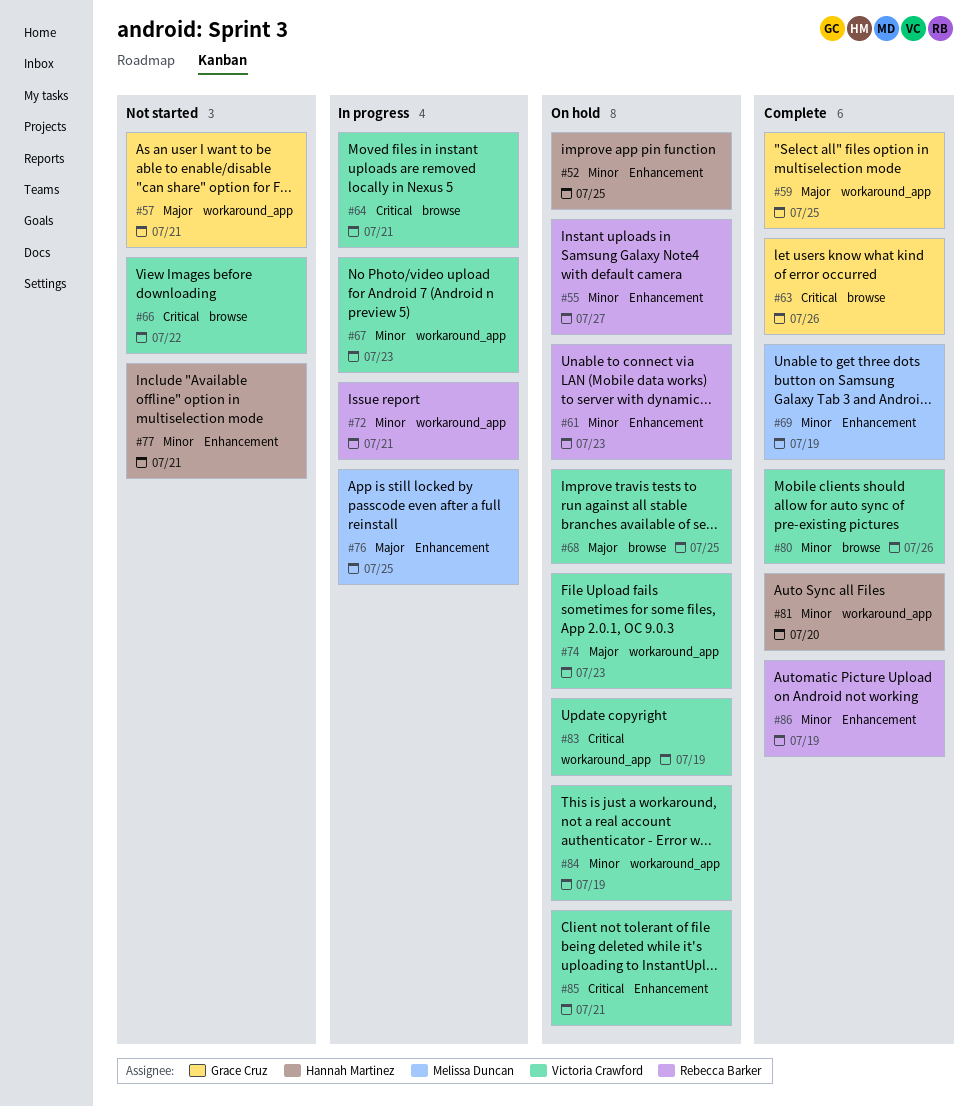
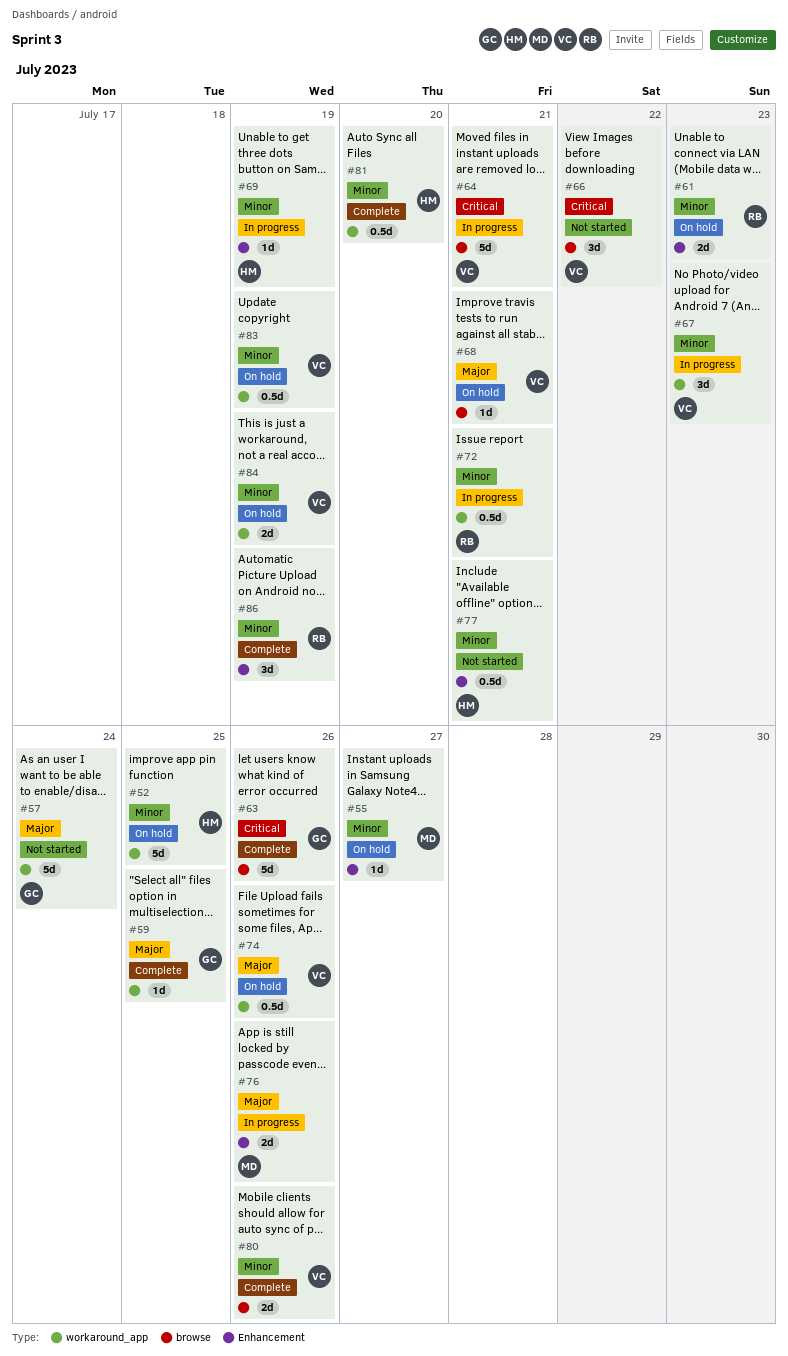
#52, label: Enhancement -> workaround_app
#55, owner: Rebecca Barker -> Melissa Duncan
#57, due: Jul 21 -> Jul 24
#68, due: Jul 25 -> Jul 21
#69, status: Complete -> In progress
#69, owner: Melissa Duncan -> Hannah Martinez
#74, due: Jul 23 -> Jul 26
#76, due: Jul 25 -> Jul 26
#83, priority: Critical -> Minor
#85: present -> none

